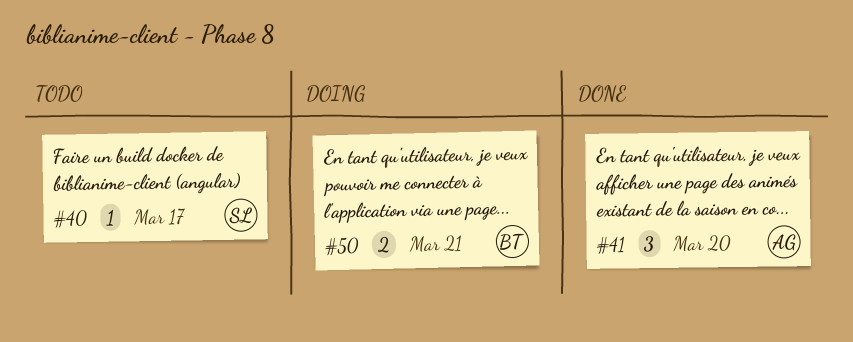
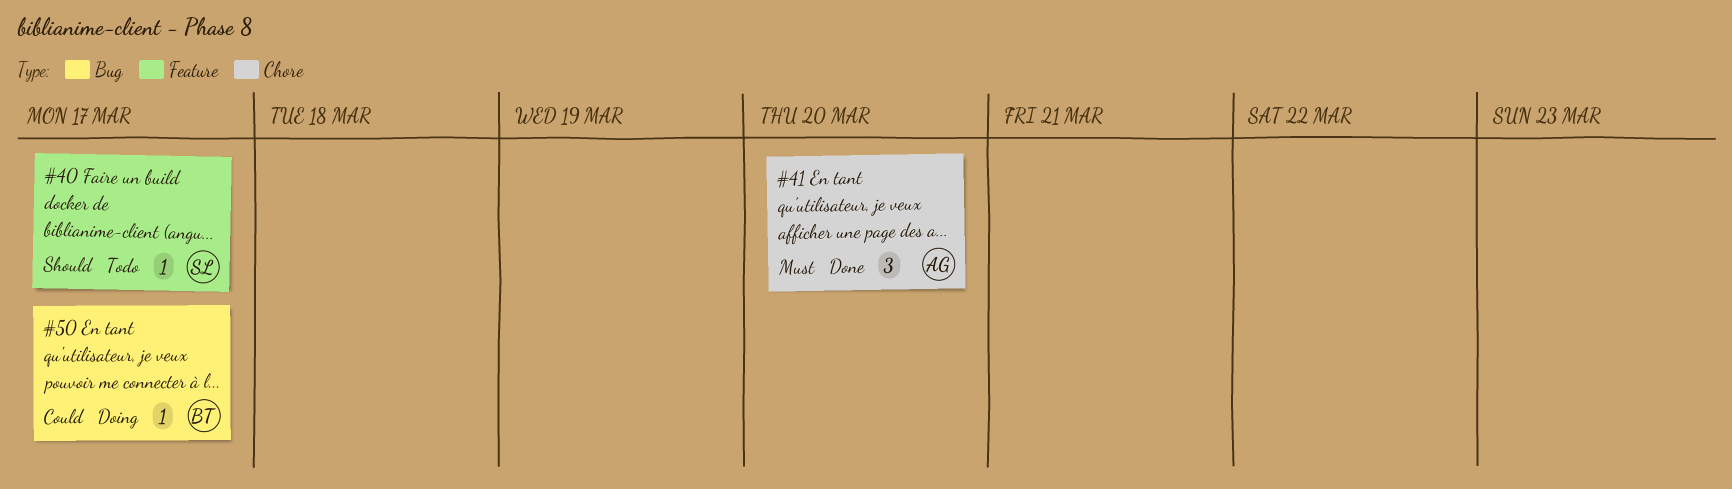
#50, estimate: 2 -> 1
#50, due: Mar 21 -> Mar 17

